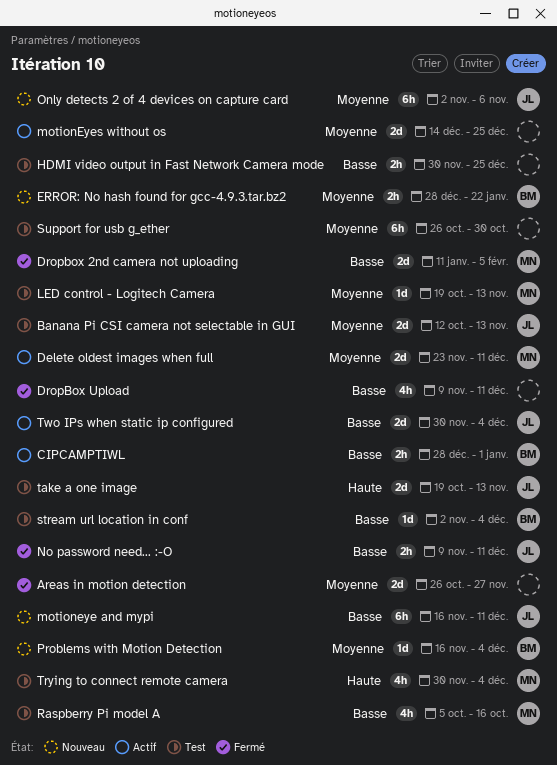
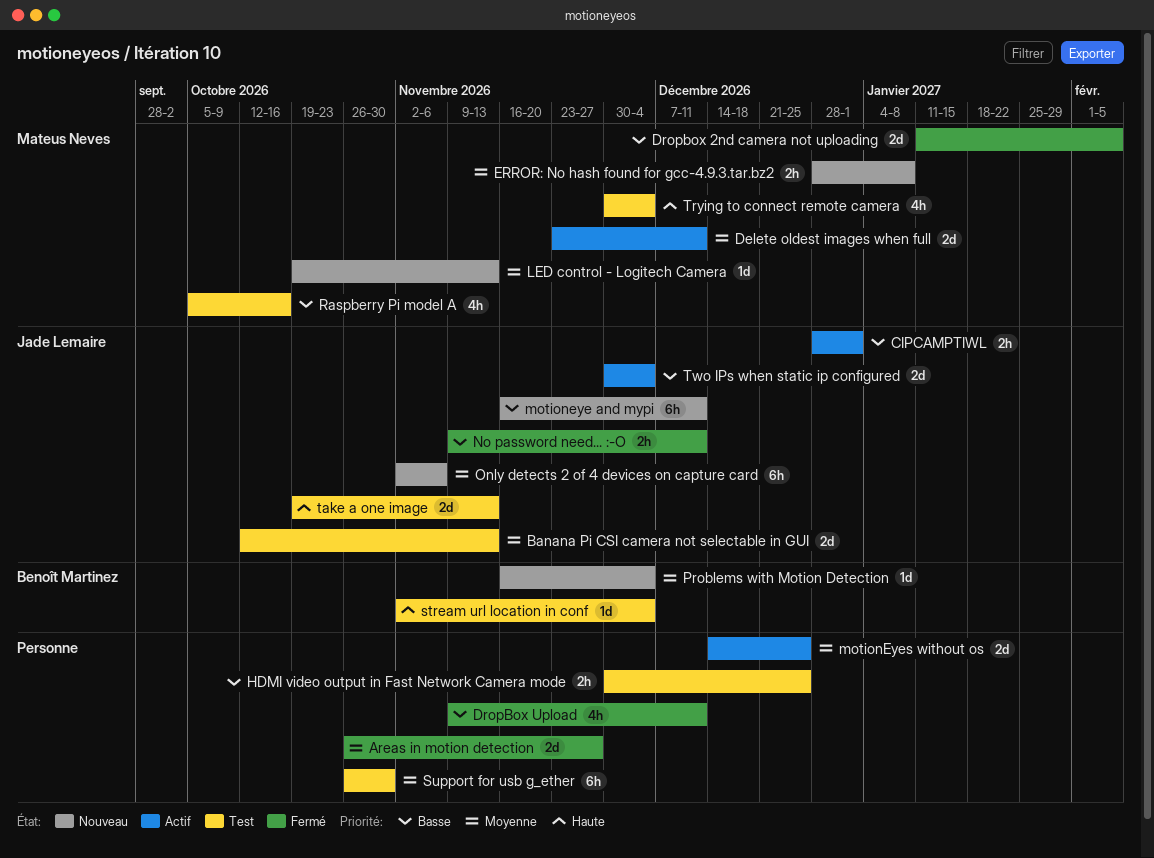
CIPCAMPTIWL, owner: Benoît Martinez -> Jade Lemaire
ERROR: No hash found for gcc-4.9.3.tar.bz2, owner: Benoît Martinez -> Mateus Neves
ERROR: No hash found for gcc-4.9.3.tar.bz2, due: Jan 22 -> Jan 8
LED control - Logitech Camera, status: Test -> Nouveau
stream url location in conf, priority: Basse -> Haute

